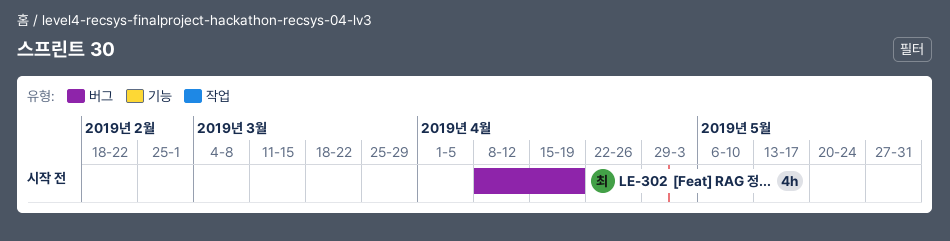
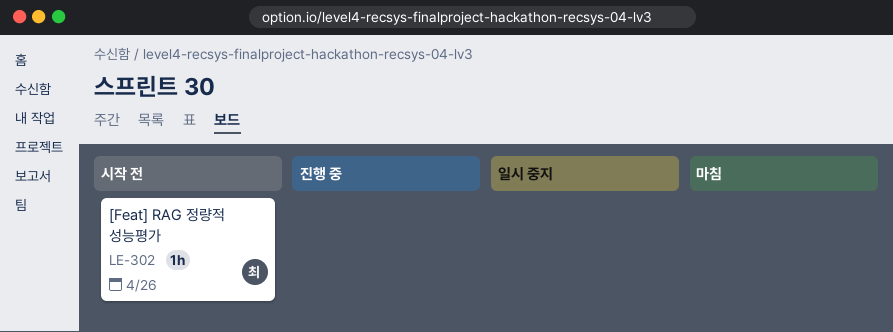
LE-302, estimate: 4h -> 1h
LE-302, due: Apr 19 -> Apr 26

